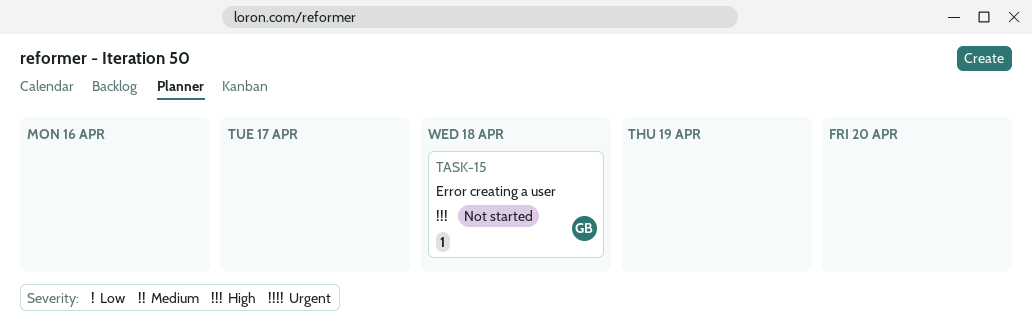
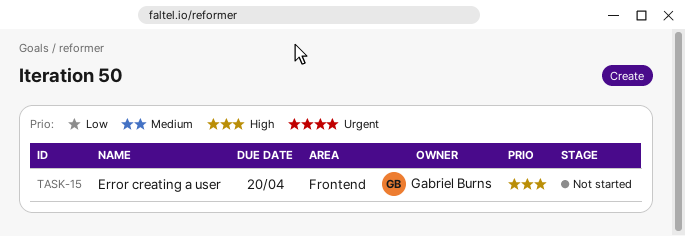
TASK-15, due: Apr 18 -> Apr 20

